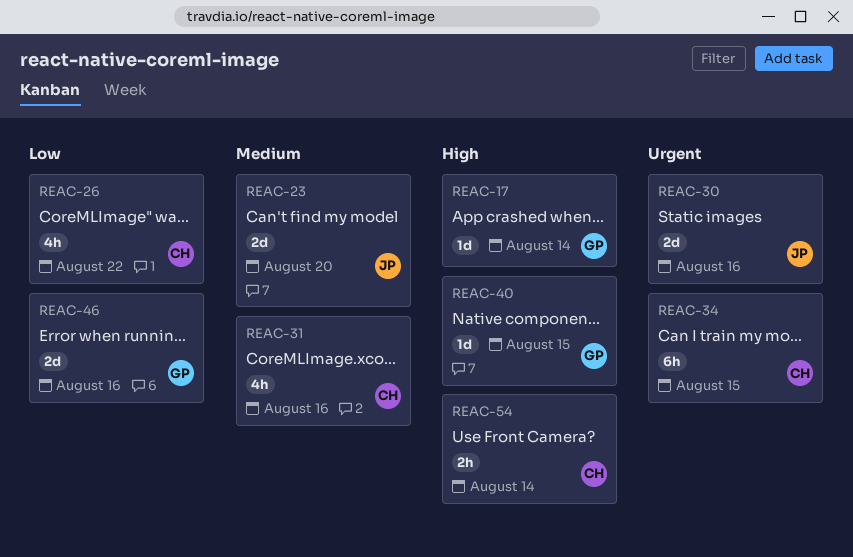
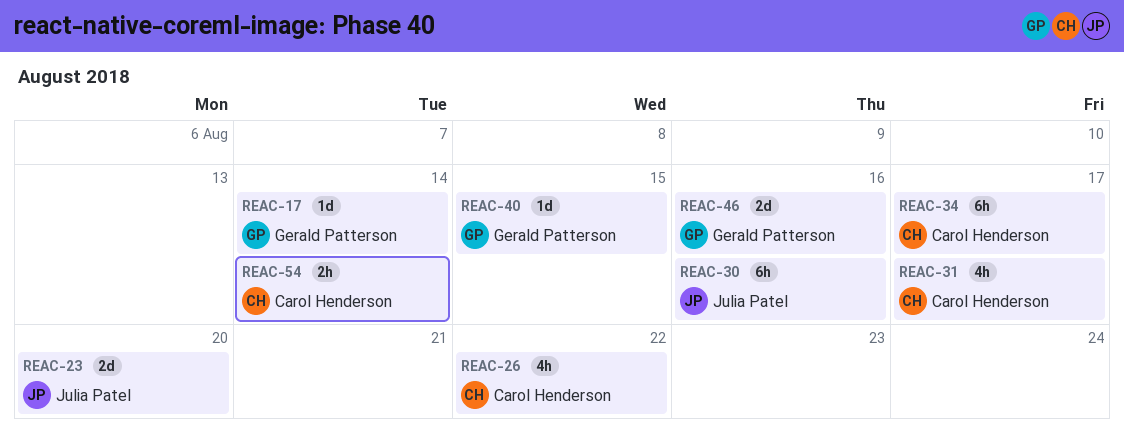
REAC-30, estimate: 2d -> 6h
REAC-31, due: Aug 16 -> Aug 17
REAC-34, due: Aug 15 -> Aug 17

